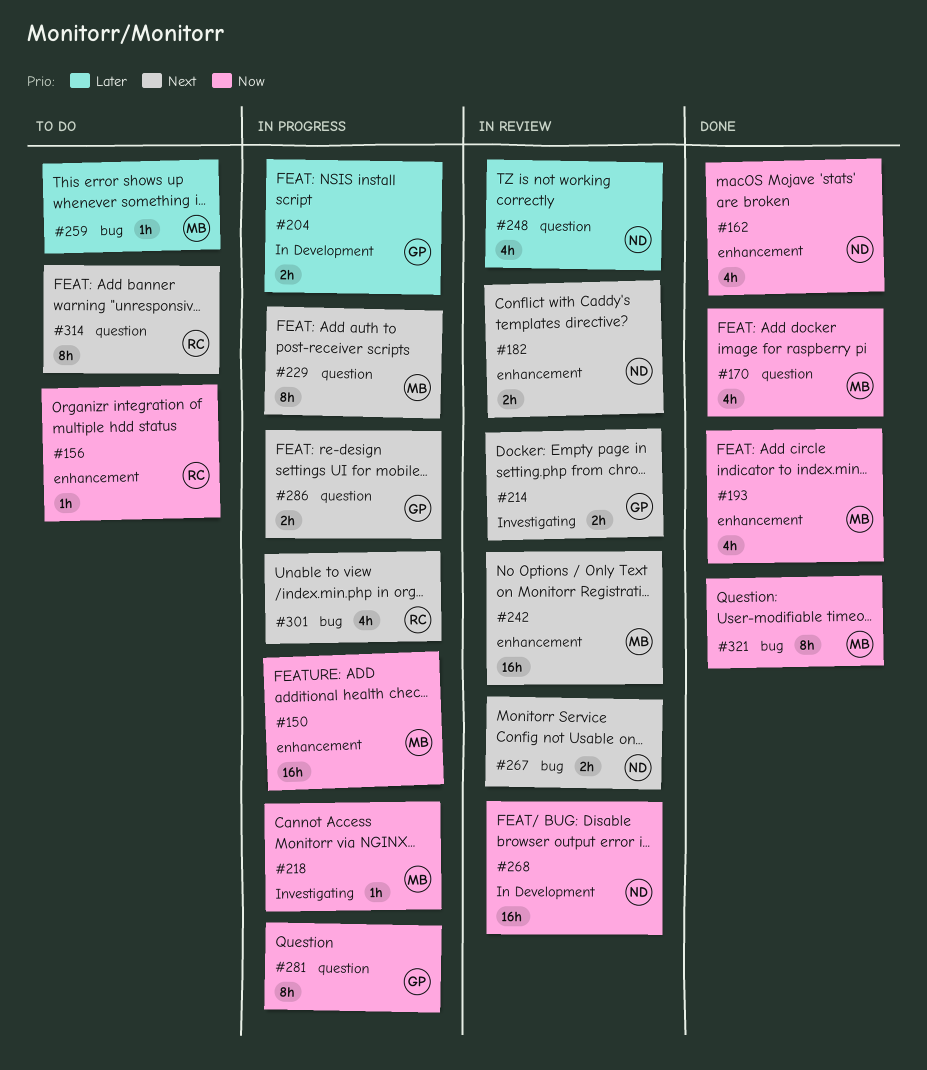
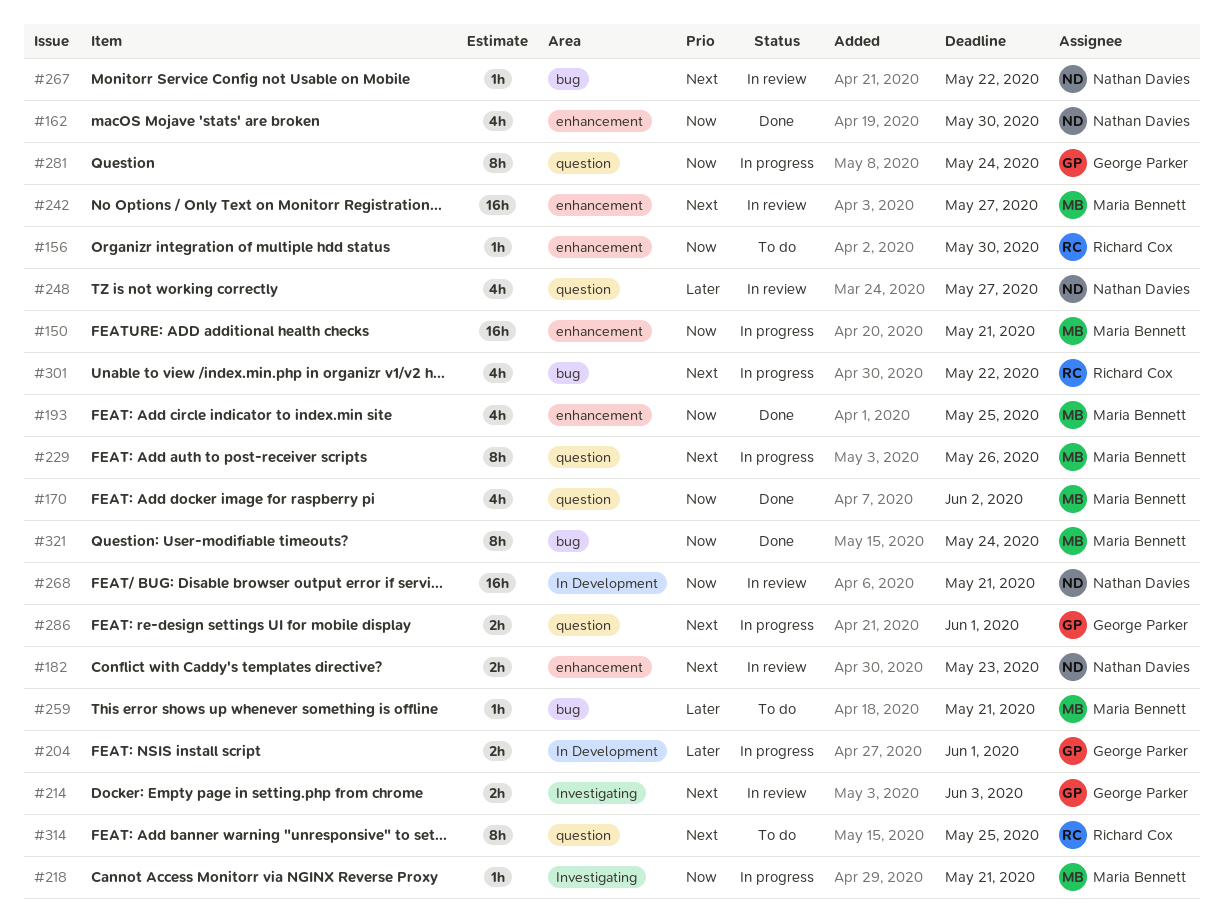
#267, estimate: 2h -> 1h

